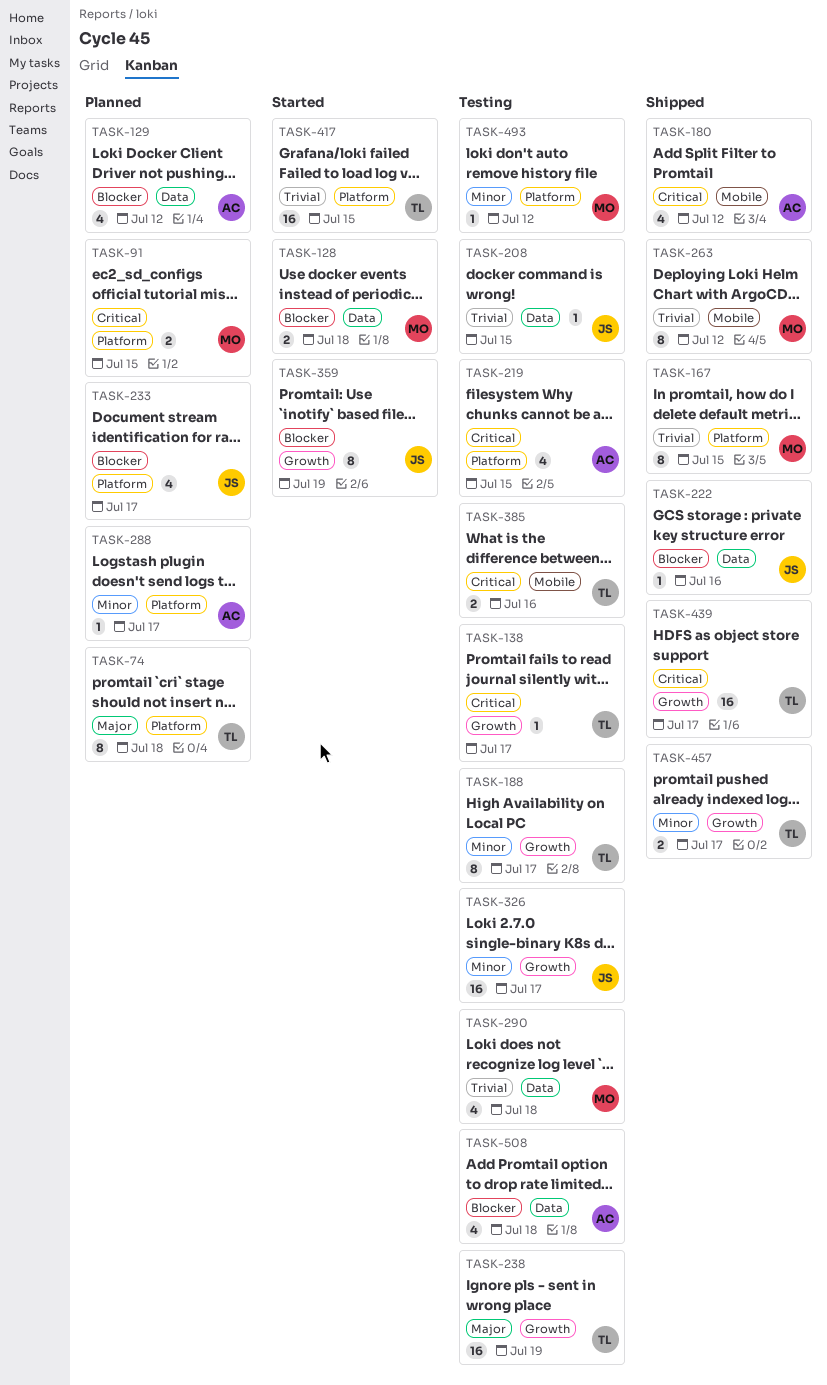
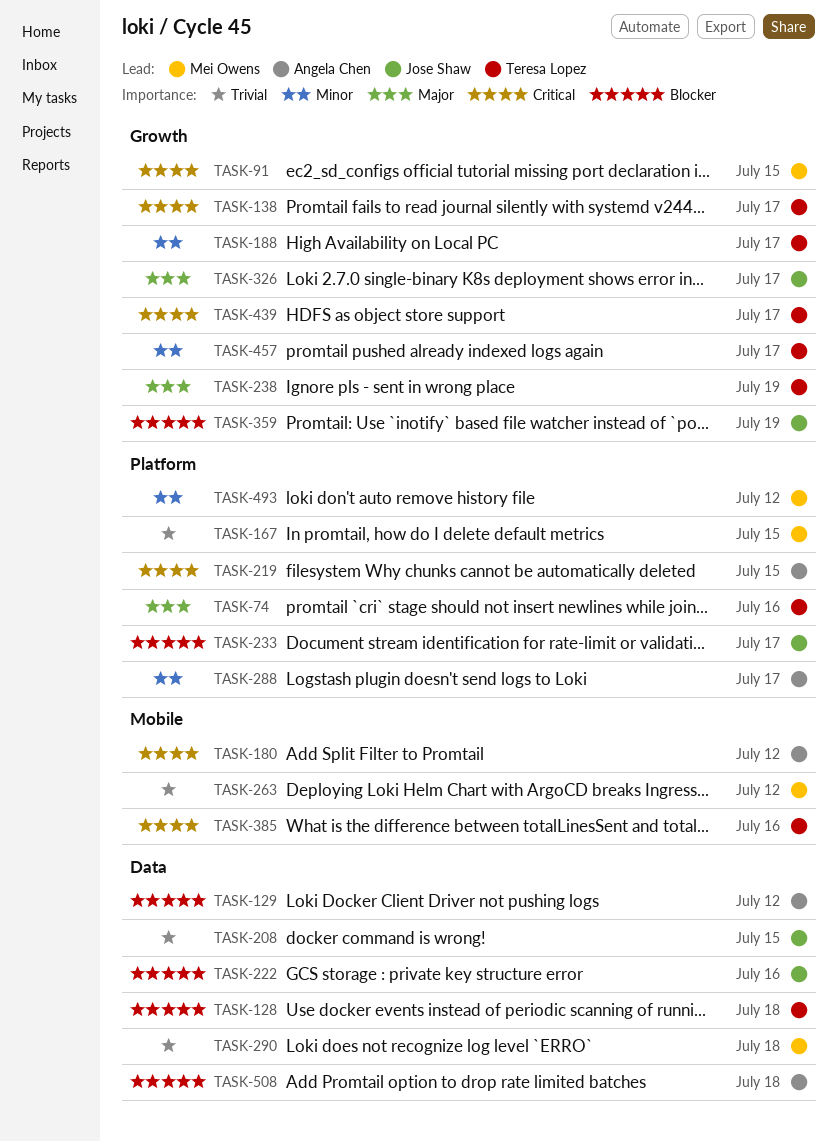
TASK-74, due: Jul 18 -> Jul 16
TASK-91, label: Platform -> Growth
TASK-128, owner: Mei Owens -> Teresa Lopez
TASK-326, priority: Minor -> Major
TASK-417: present -> none

